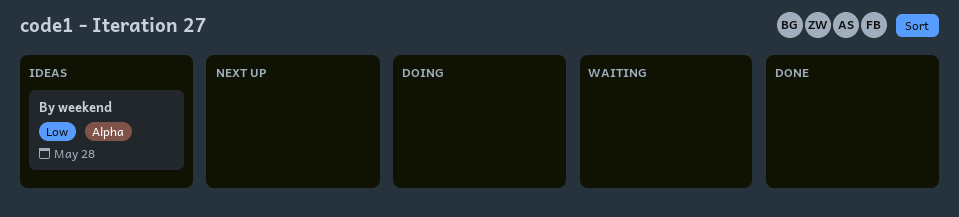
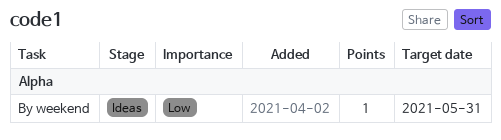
By weekend, due: May 28 -> May 31

